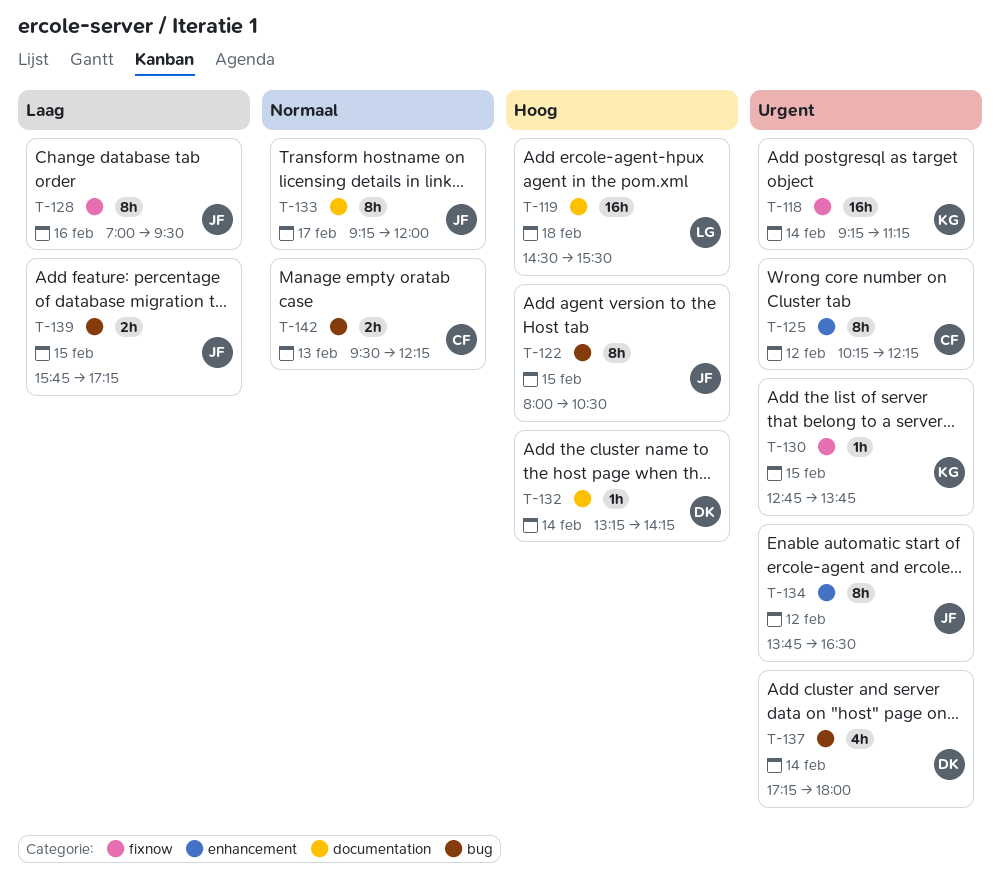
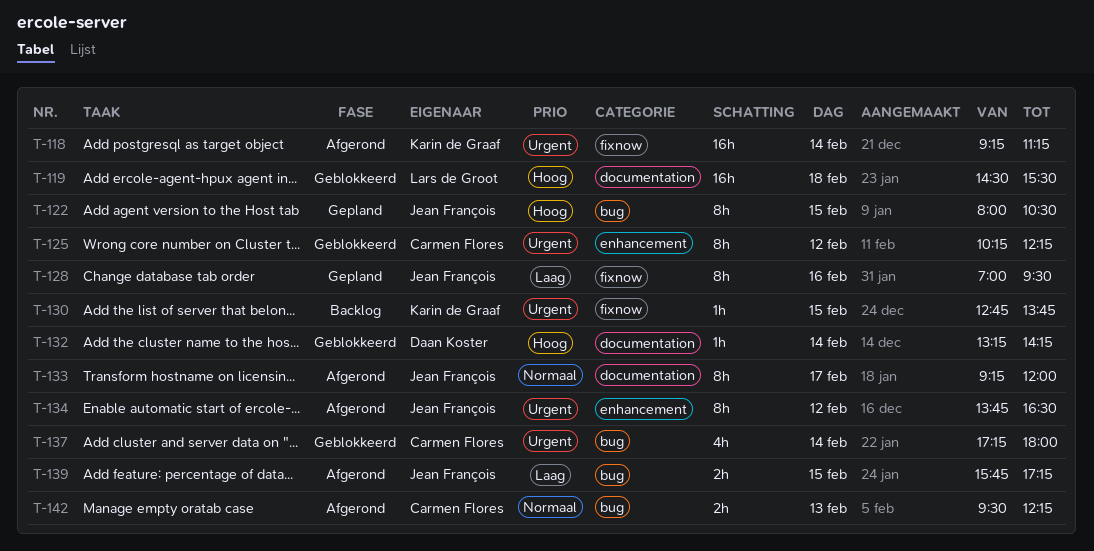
T-137, owner: Daan Koster -> Carmen Flores

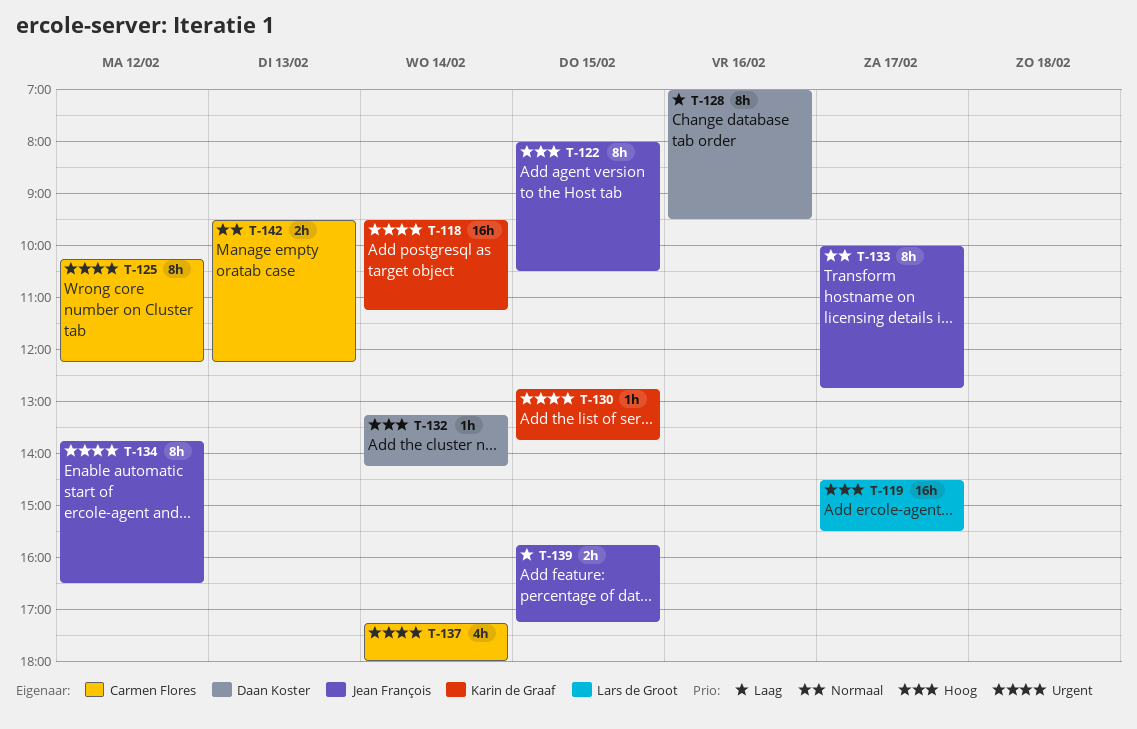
T-118, begins: 09:15 -> 09:30
T-119, day: Feb 18 -> Feb 17
T-128, owner: Jean François -> Daan Koster
T-133, begins: 09:15 -> 10:00
T-133, ends: 12:00 -> 12:45

